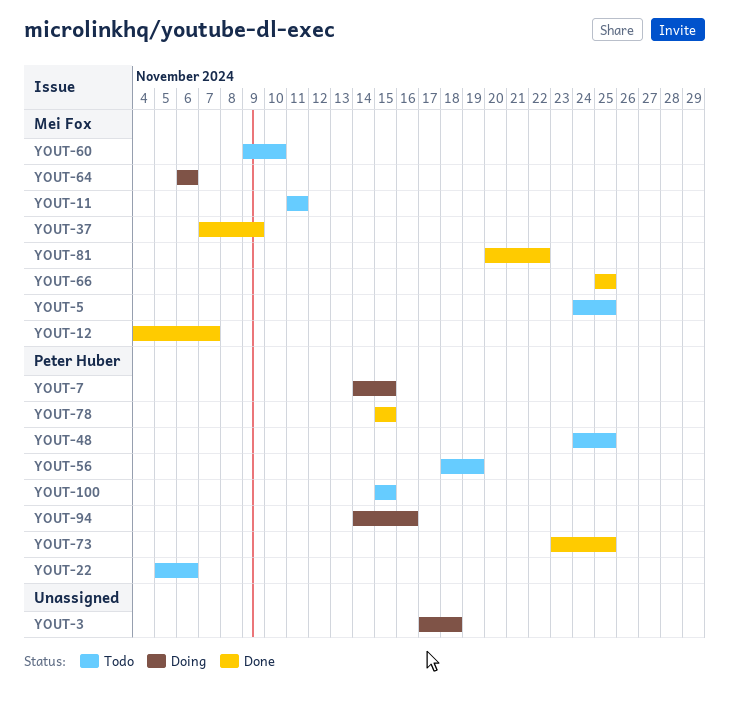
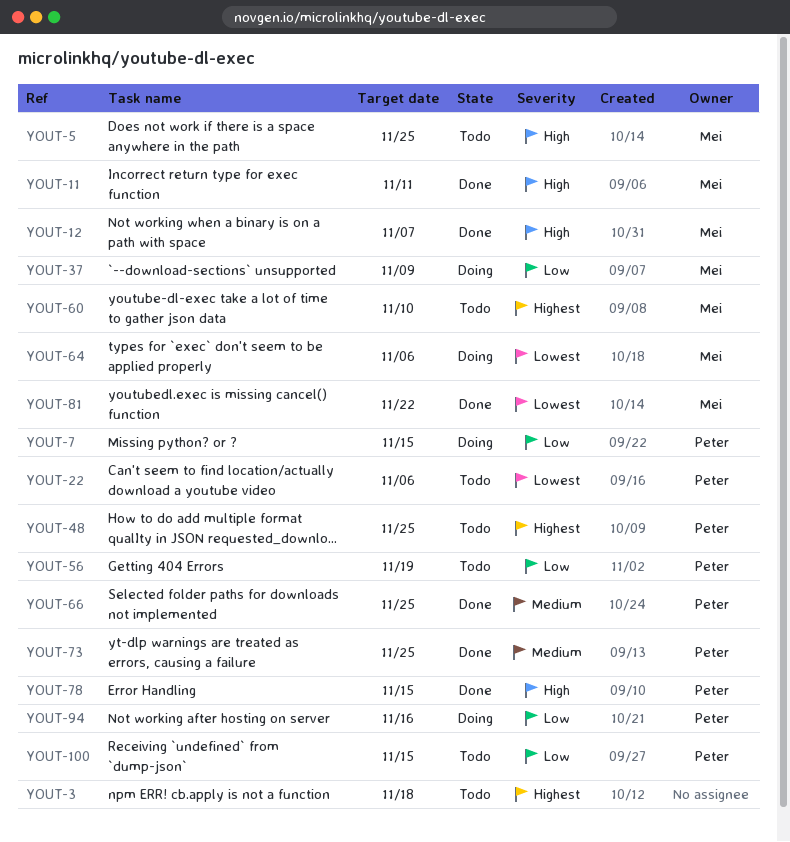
YOUT-3, status: Doing -> Todo
YOUT-11, status: Todo -> Done
YOUT-37, status: Done -> Doing
YOUT-66, owner: Mei Fox -> Peter Huber

